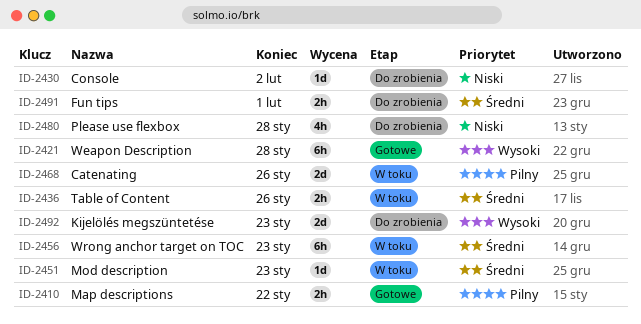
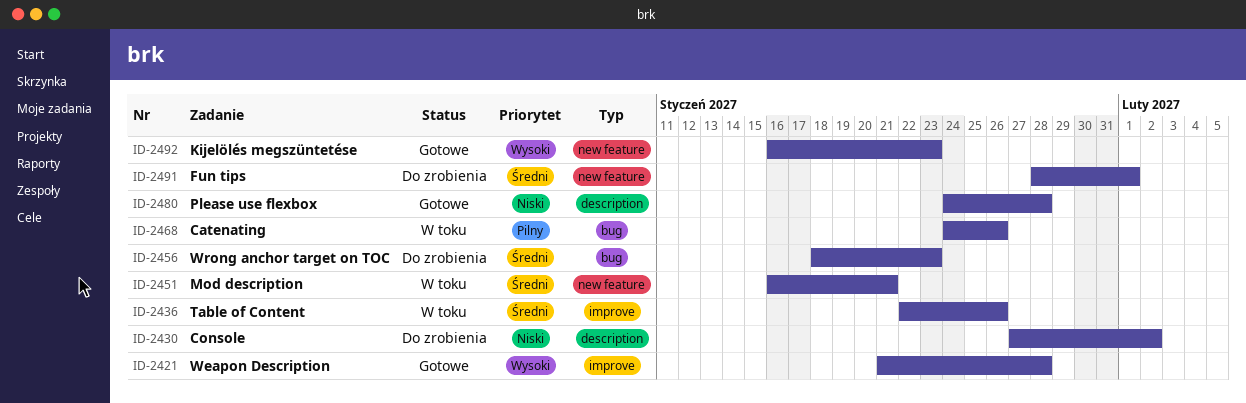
ID-2410: present -> none
ID-2451, due: Jan 23 -> Jan 21
ID-2456, status: W toku -> Do zrobienia
ID-2480, status: Do zrobienia -> Gotowe
ID-2492, status: Do zrobienia -> Gotowe

